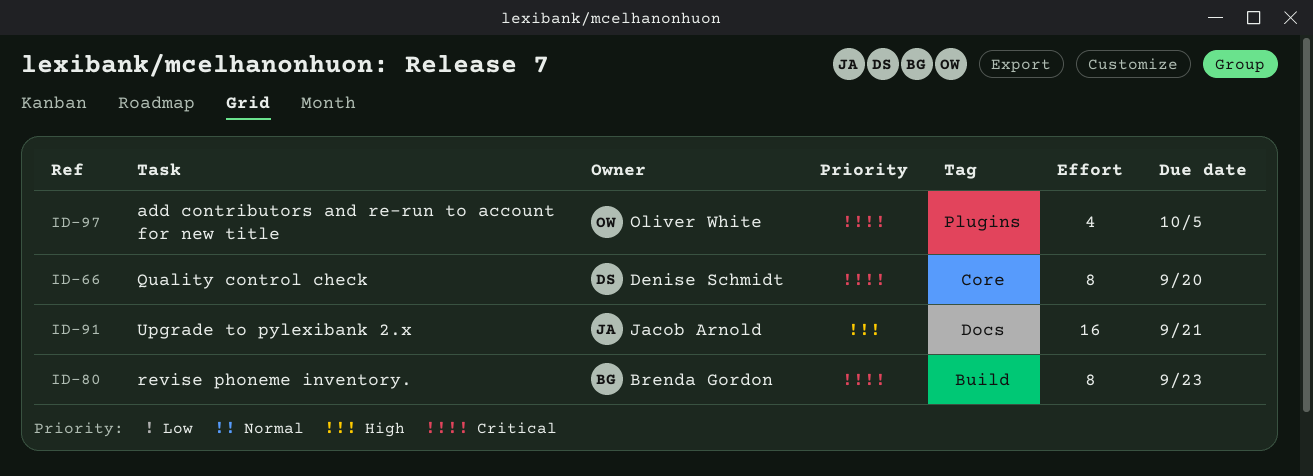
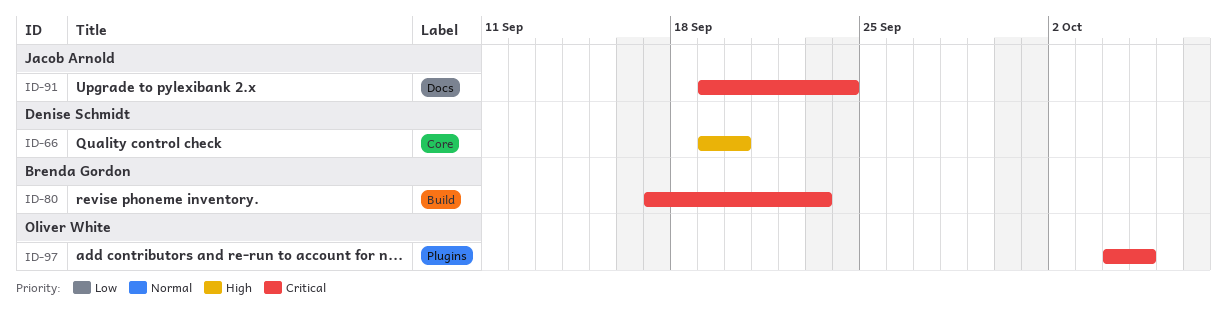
ID-66, priority: Critical -> High
ID-91, priority: High -> Critical
ID-91, due: Sep 21 -> Sep 24

